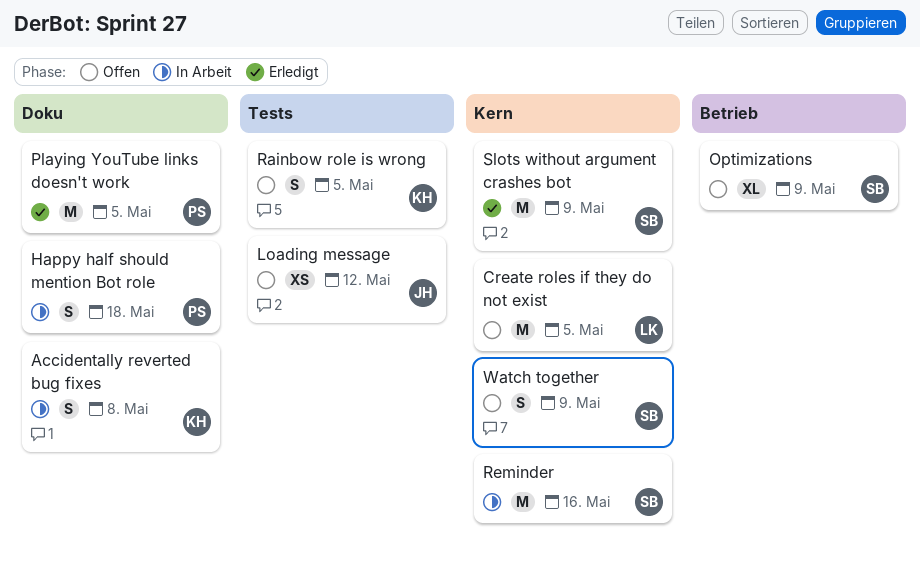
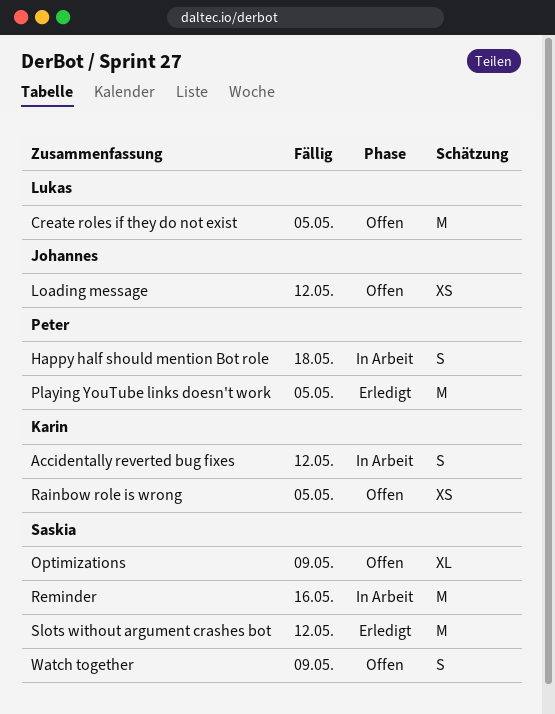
Accidentally reverted bug fixes, due: May 8 -> May 12
Rainbow role is wrong, estimate: S -> XS
Slots without argument crashes bot, due: May 9 -> May 12

